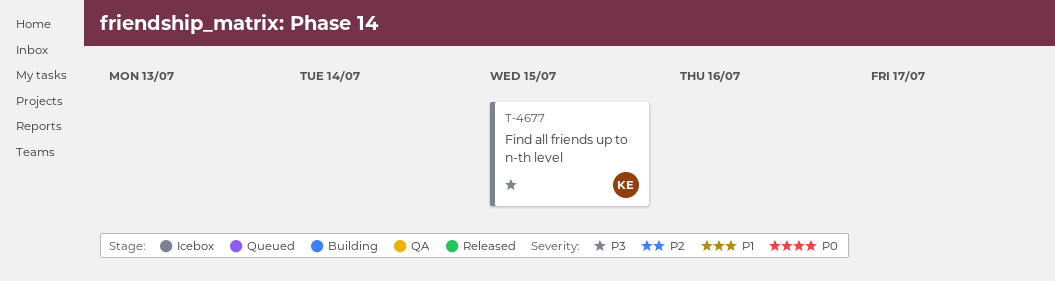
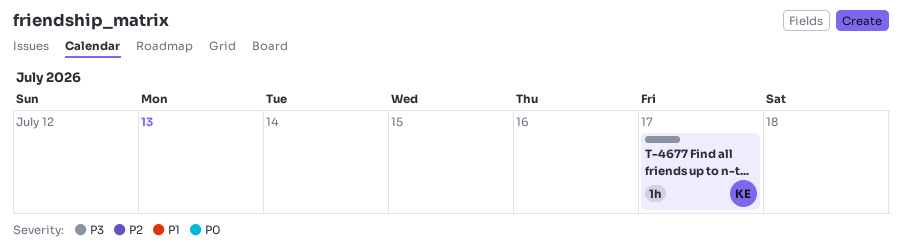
T-4677, due: Jul 15 -> Jul 17

